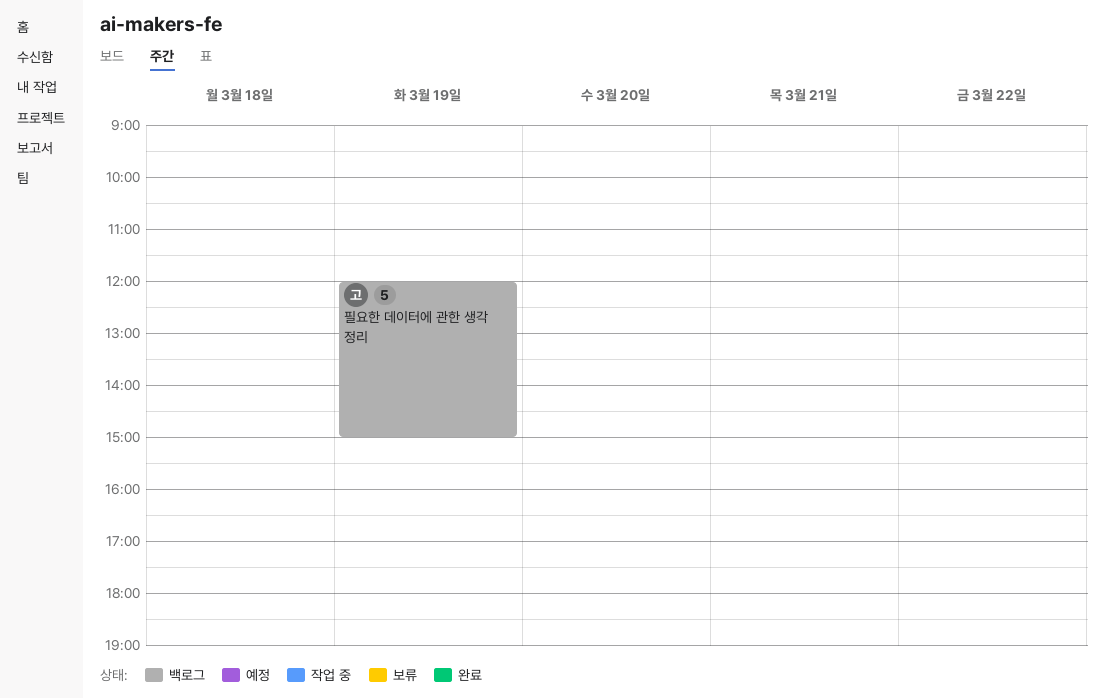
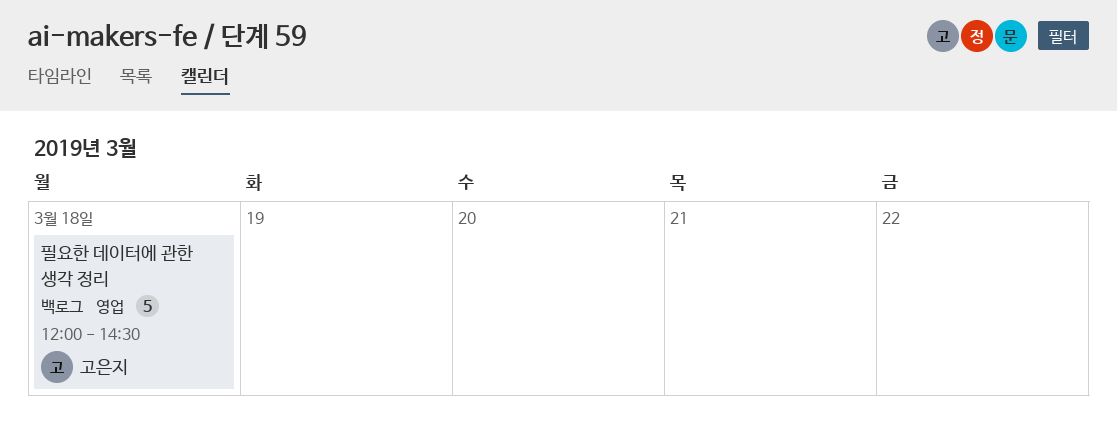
필요한 데이터에 관한 생각 정리, day: Mar 19 -> Mar 18
필요한 데이터에 관한 생각 정리, ends: 15:00 -> 14:30

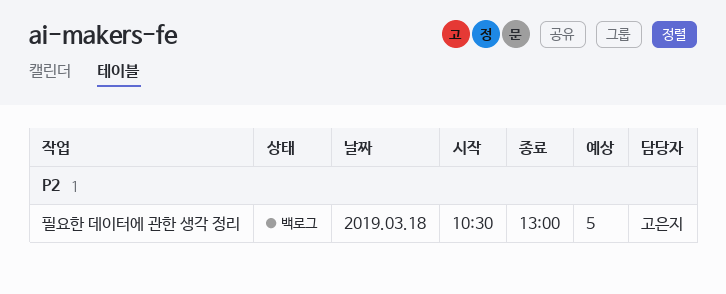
필요한 데이터에 관한 생각 정리, begins: 12:00 -> 10:30
필요한 데이터에 관한 생각 정리, ends: 14:30 -> 13:00

